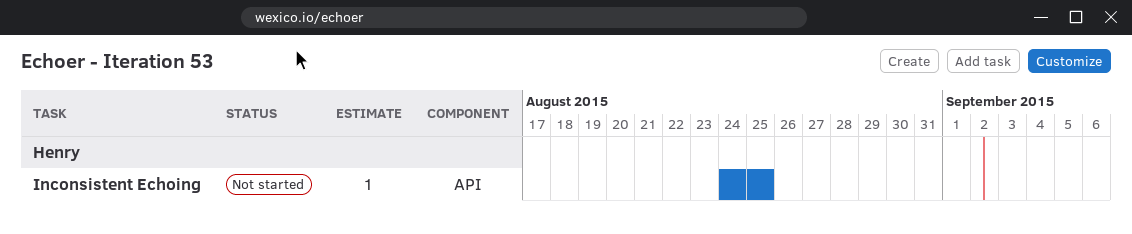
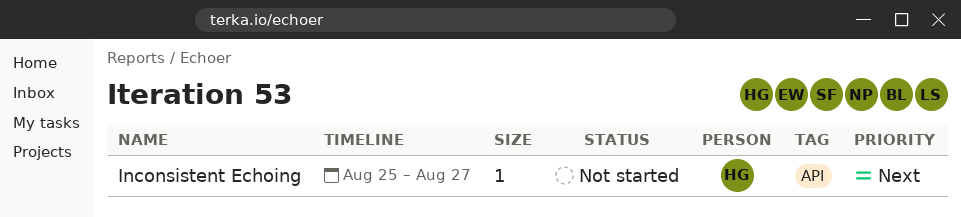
Inconsistent Echoing, start: Aug 24 -> Aug 25
Inconsistent Echoing, due: Aug 25 -> Aug 27

